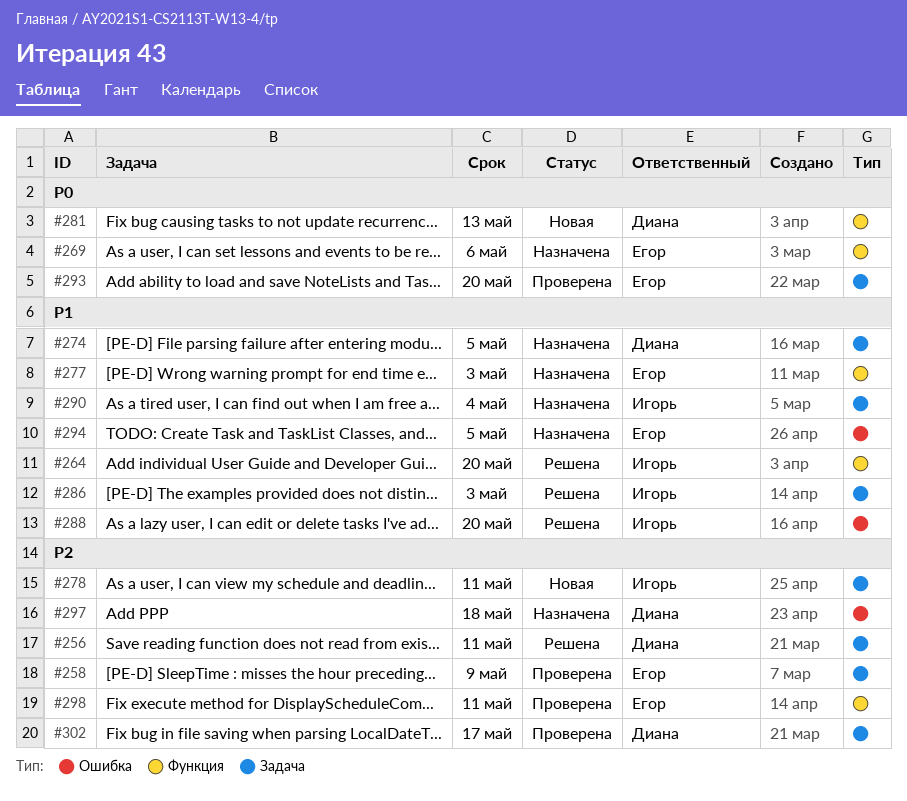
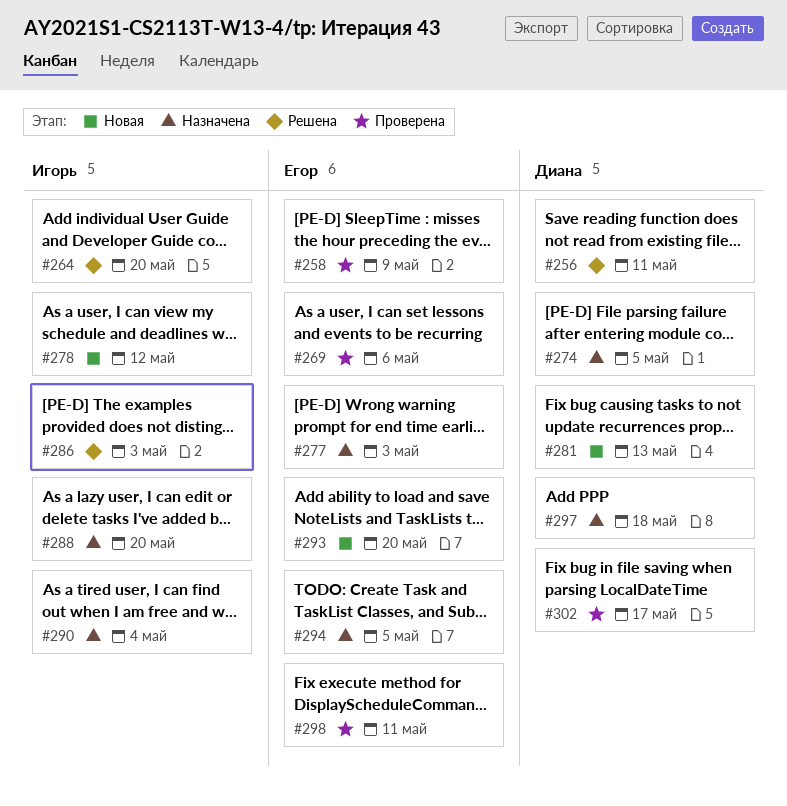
#269, status: Назначена -> Проверена
#278, due: May 11 -> May 12
#288, status: Решена -> Назначена
#293, status: Проверена -> Новая

